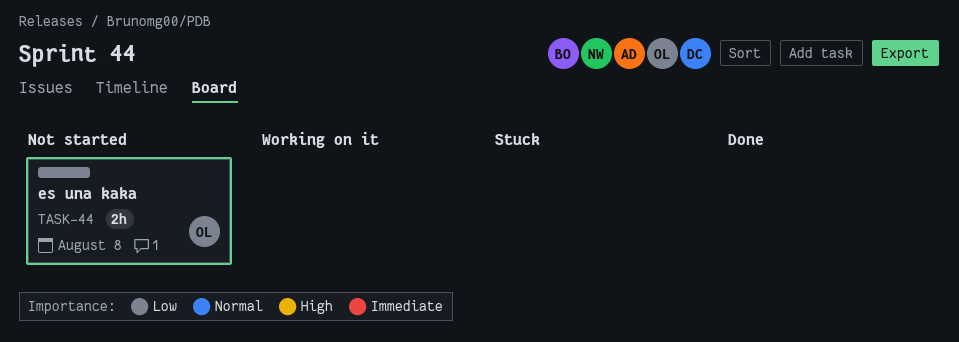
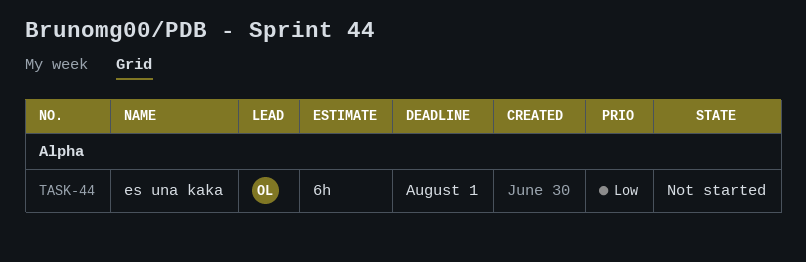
TASK-44, estimate: 2h -> 6h
TASK-44, due: Aug 8 -> Aug 1

